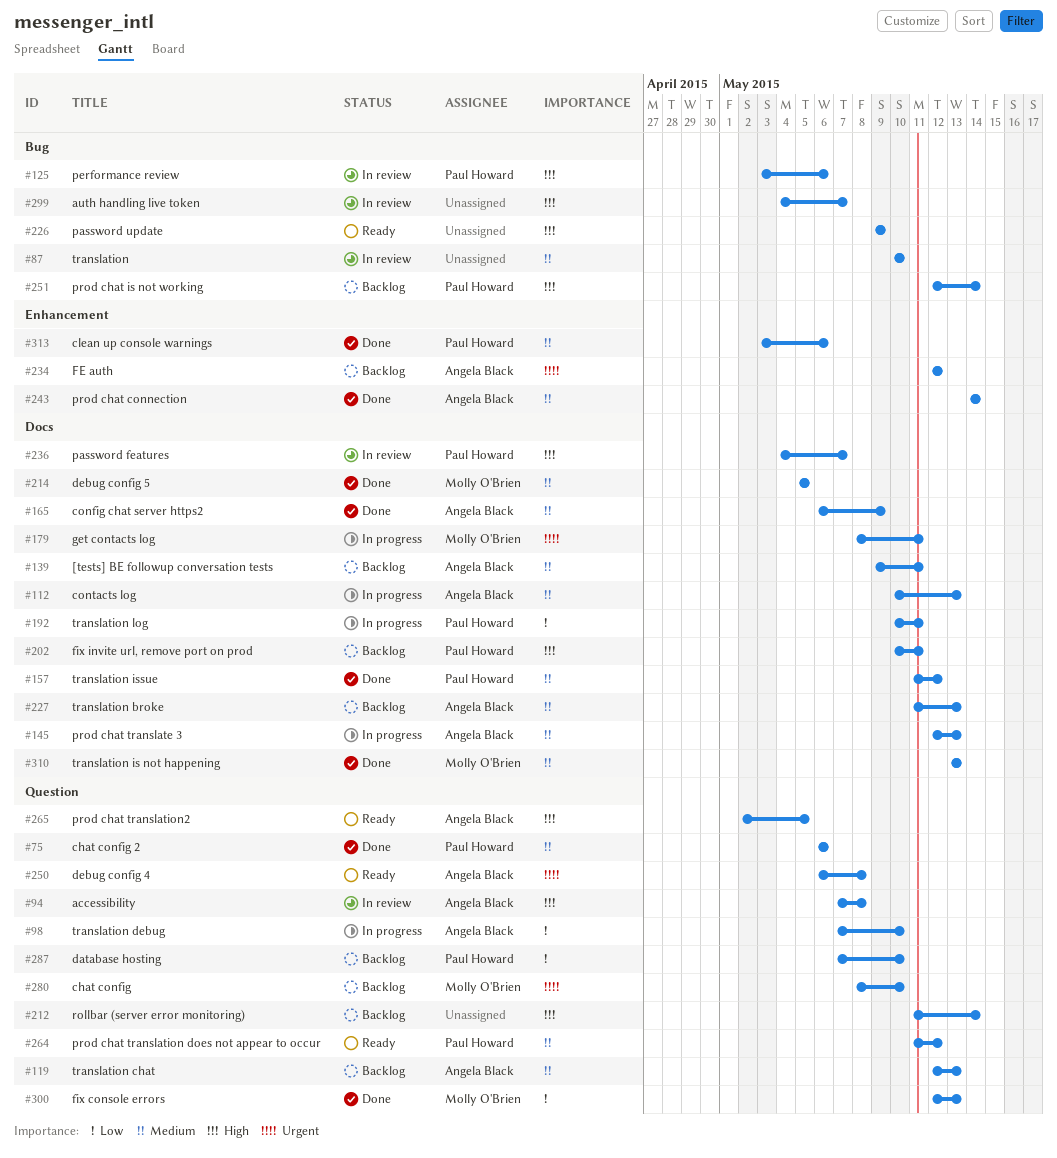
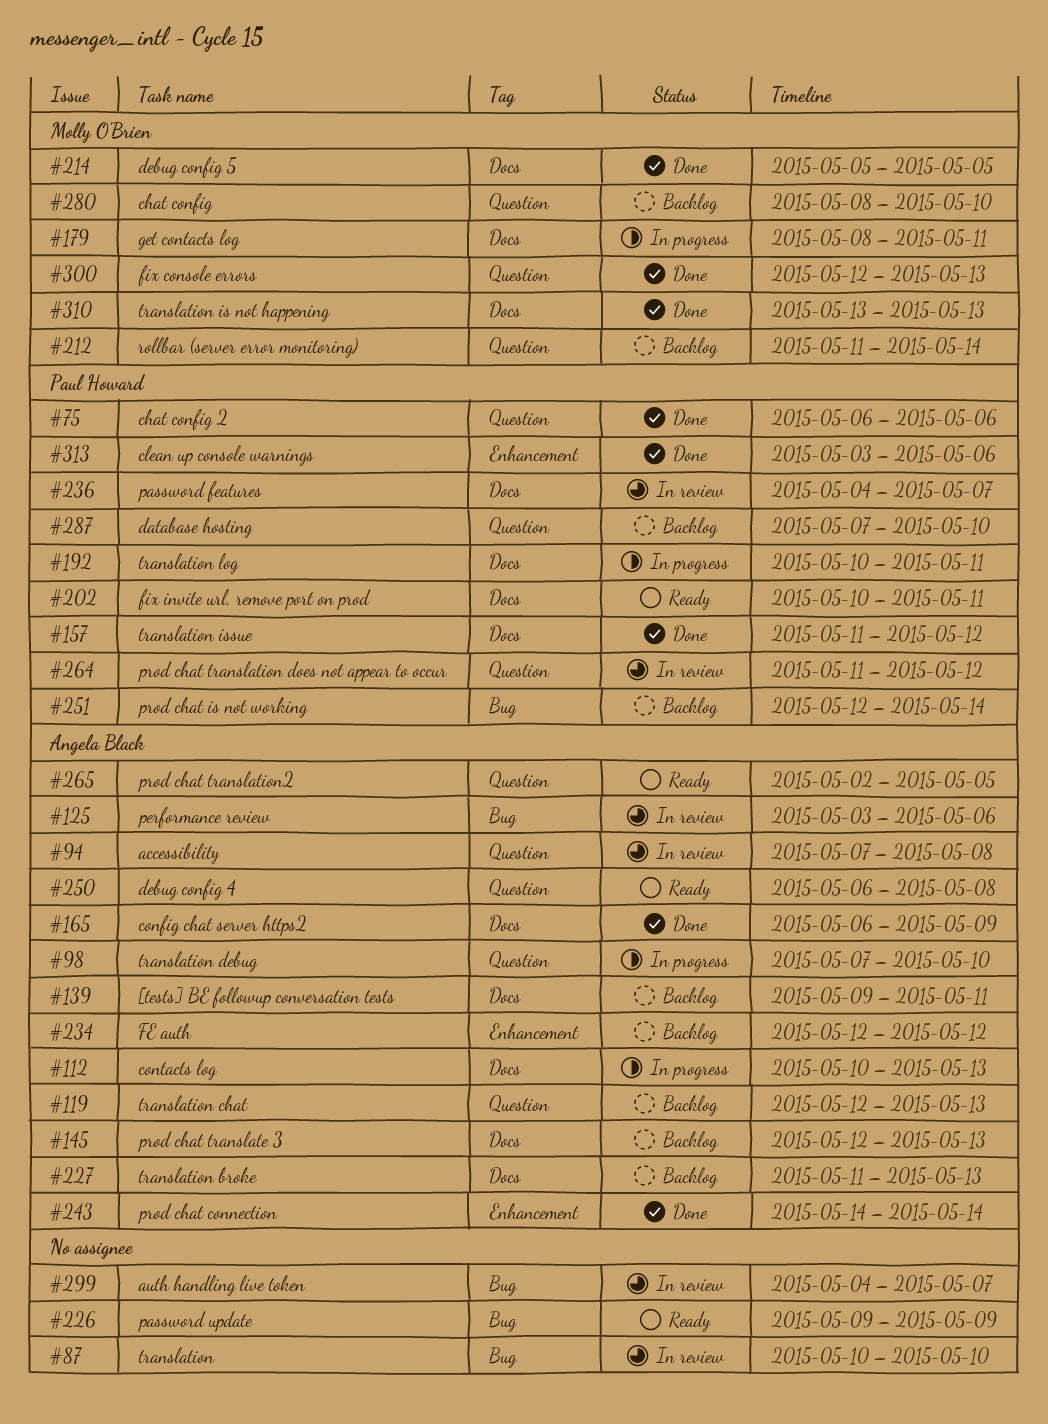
#125, owner: Paul Howard -> Angela Black
#145, status: In progress -> Backlog
#202, status: Backlog -> Ready
#212, owner: none -> Molly O'Brien
#264, status: Ready -> In review

